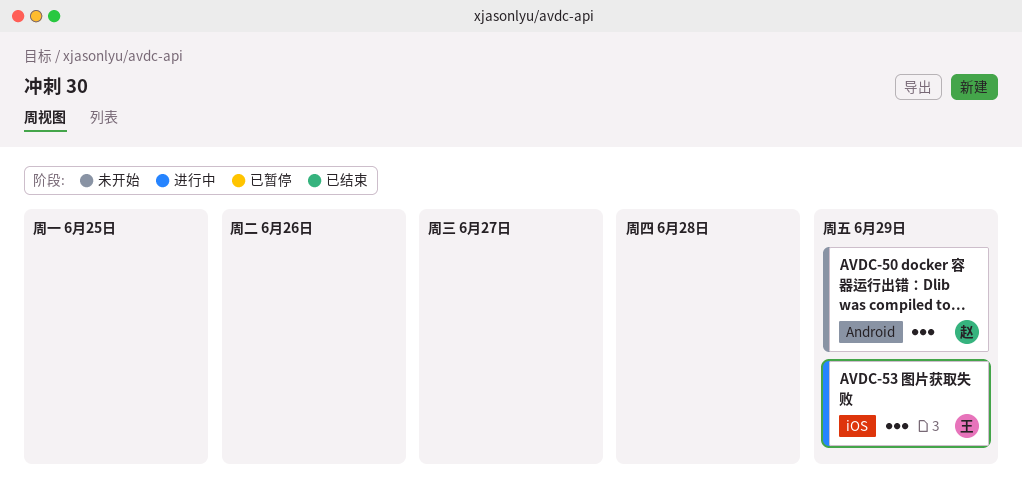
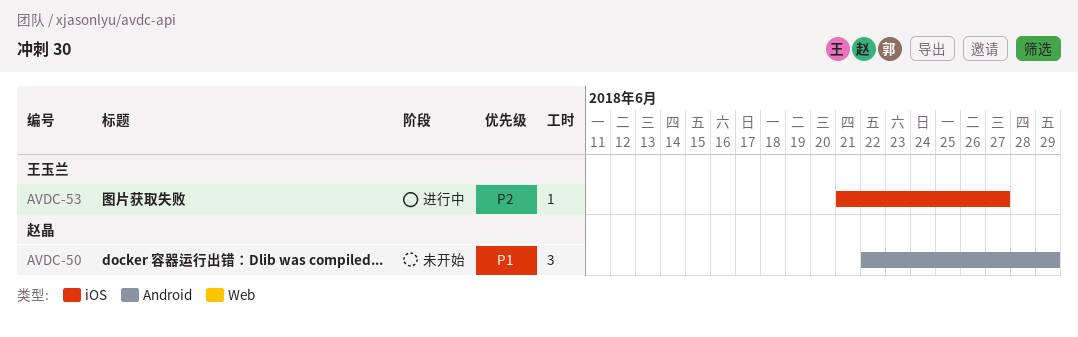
AVDC-53, estimate: 3 -> 1
AVDC-53, due: Jun 29 -> Jun 27

